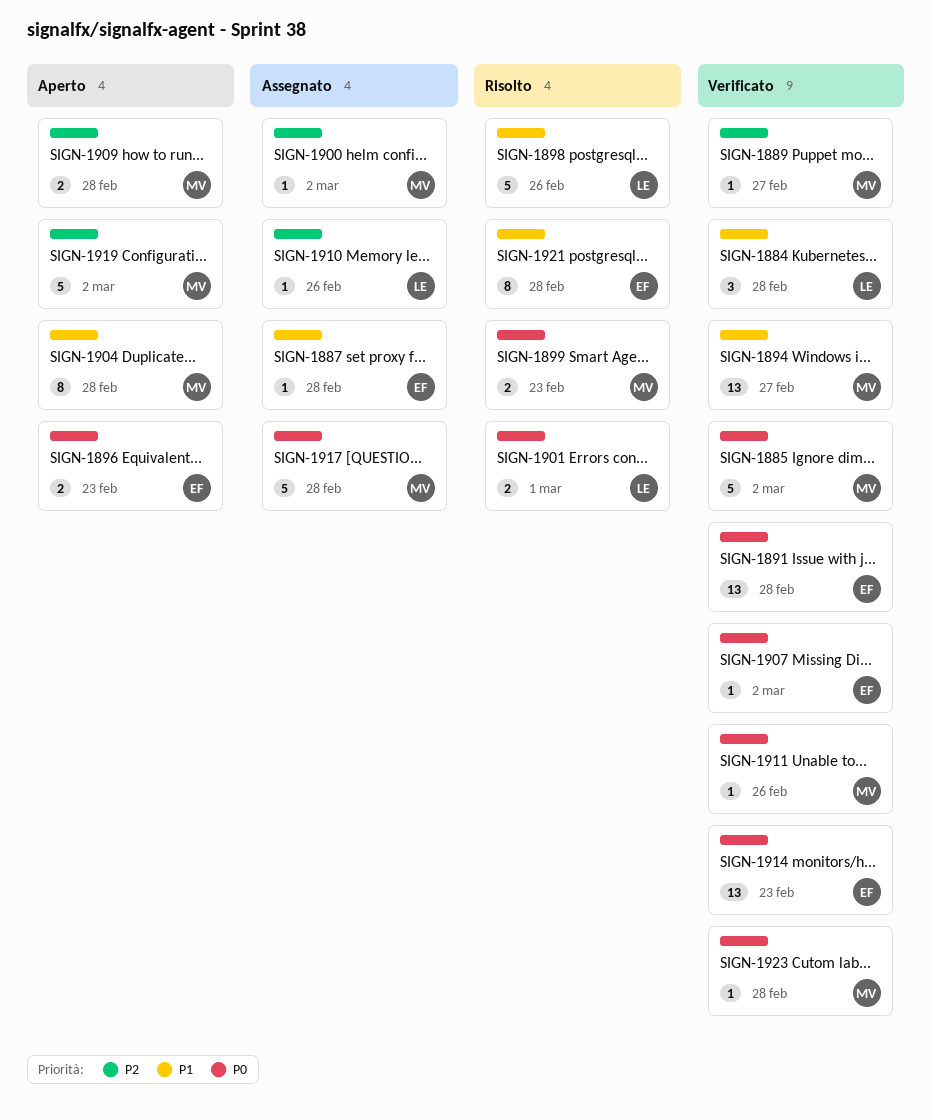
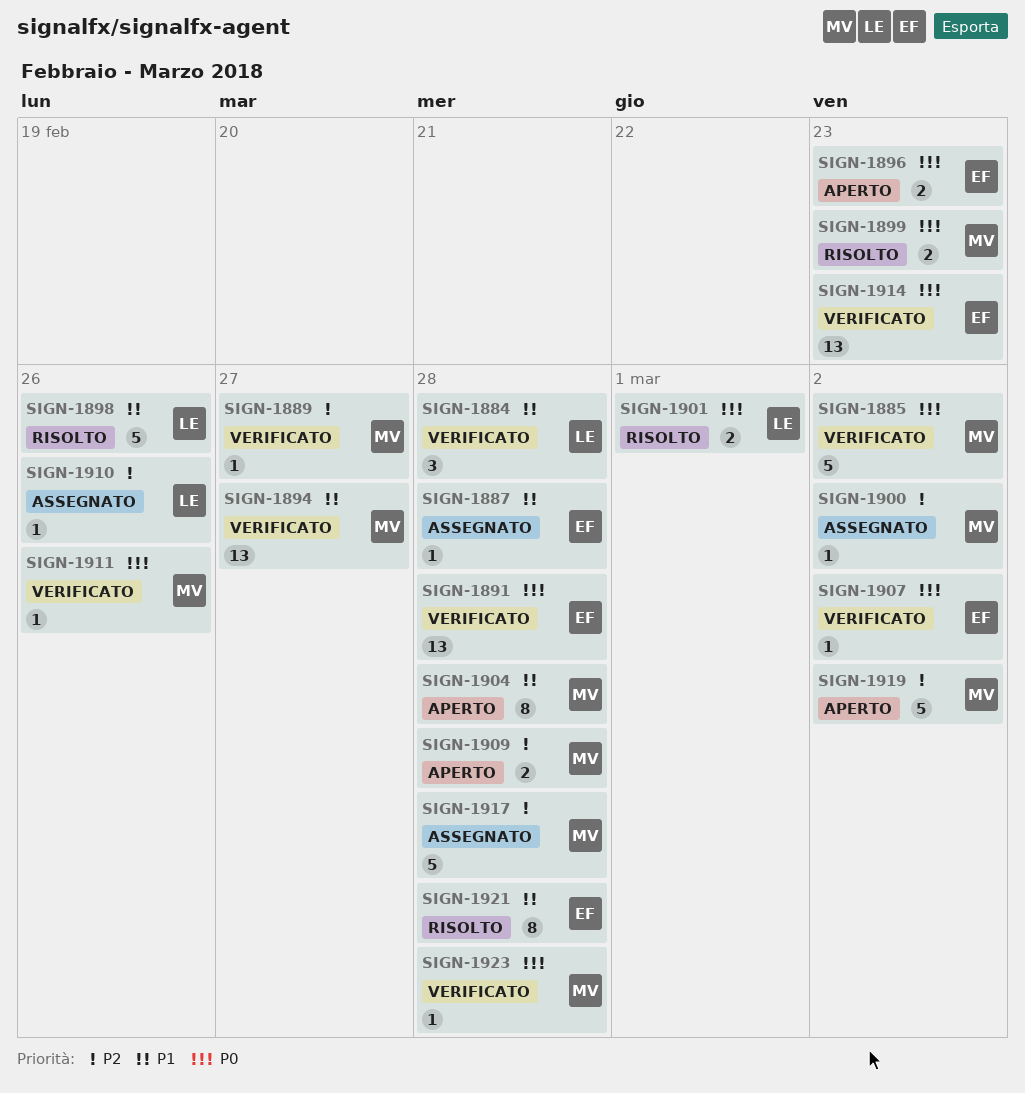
SIGN-1917, priority: P0 -> P2

